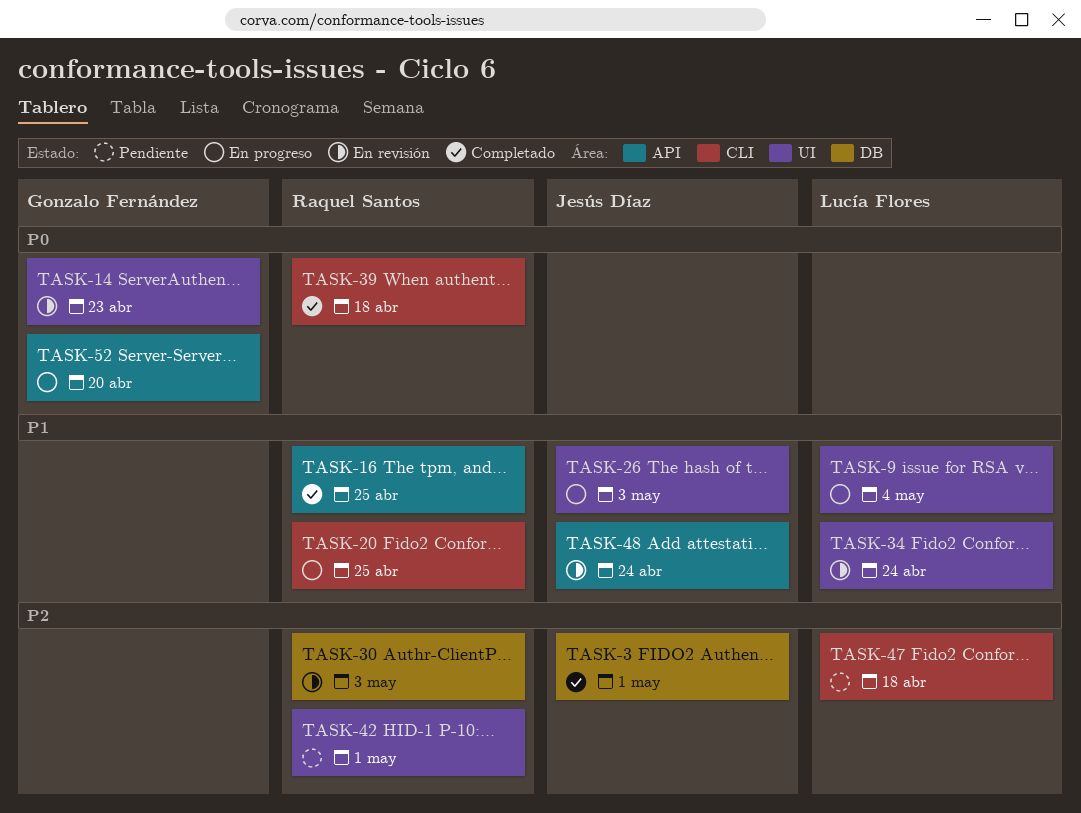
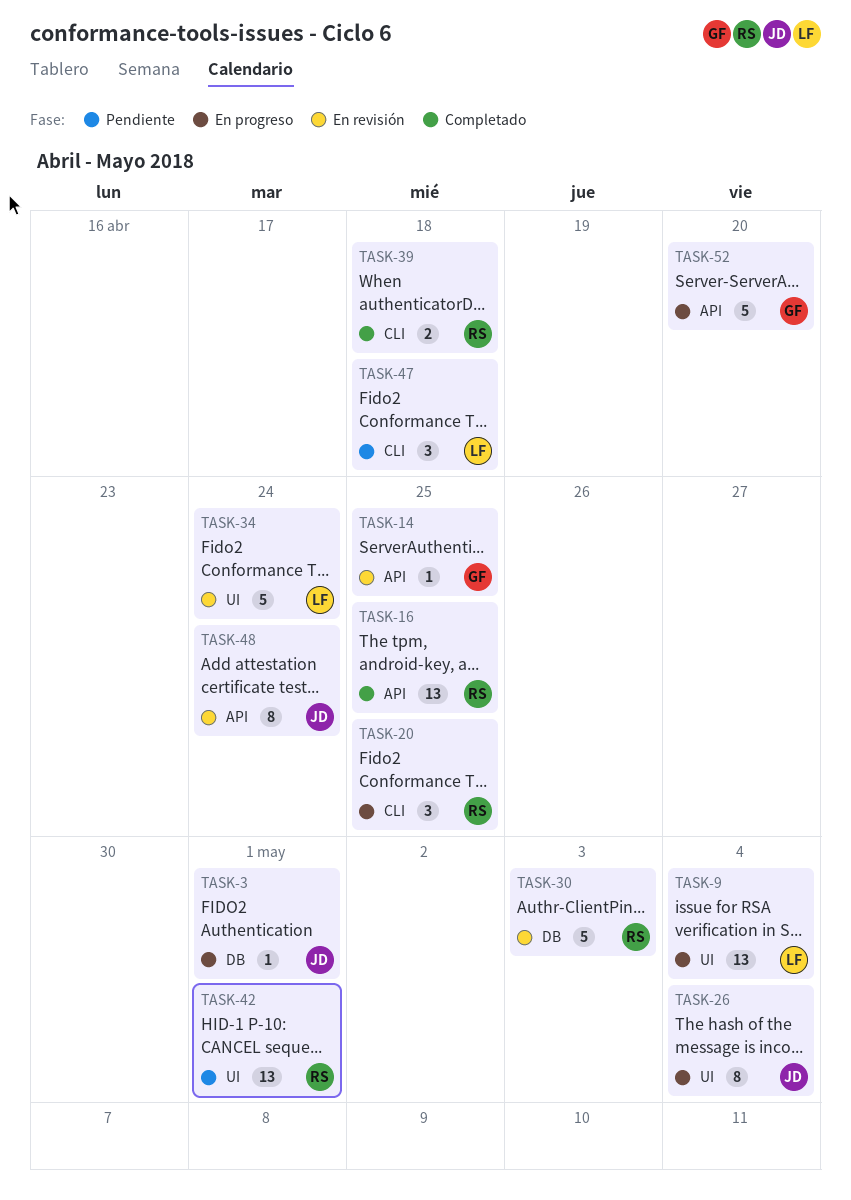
TASK-3, status: Completado -> En progreso
TASK-14, label: UI -> API
TASK-14, due: Apr 23 -> Apr 25
TASK-26, due: May 3 -> May 4

